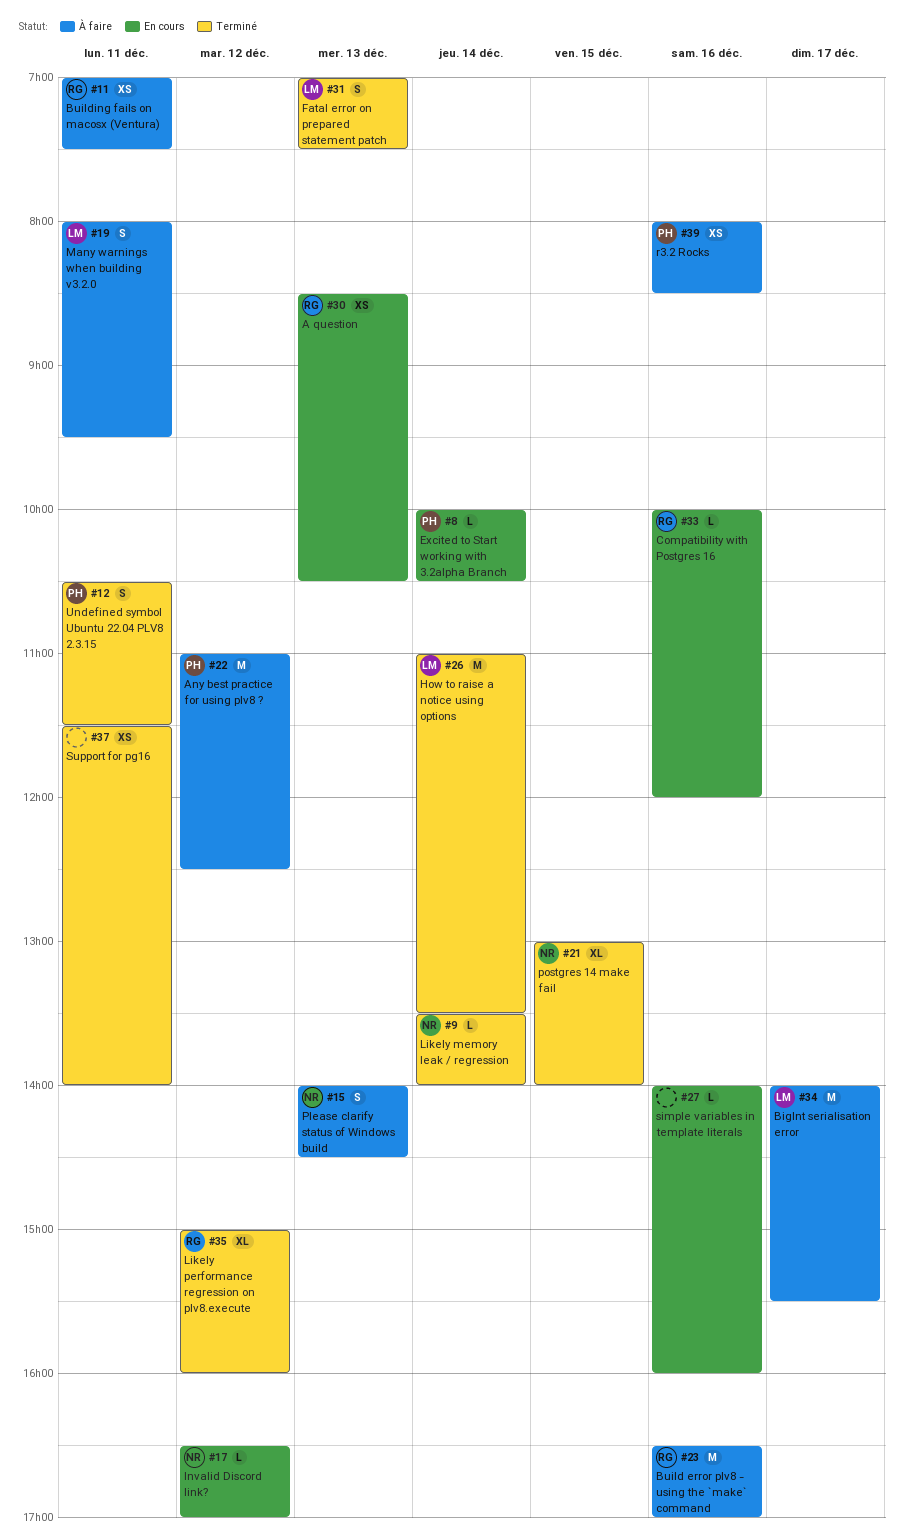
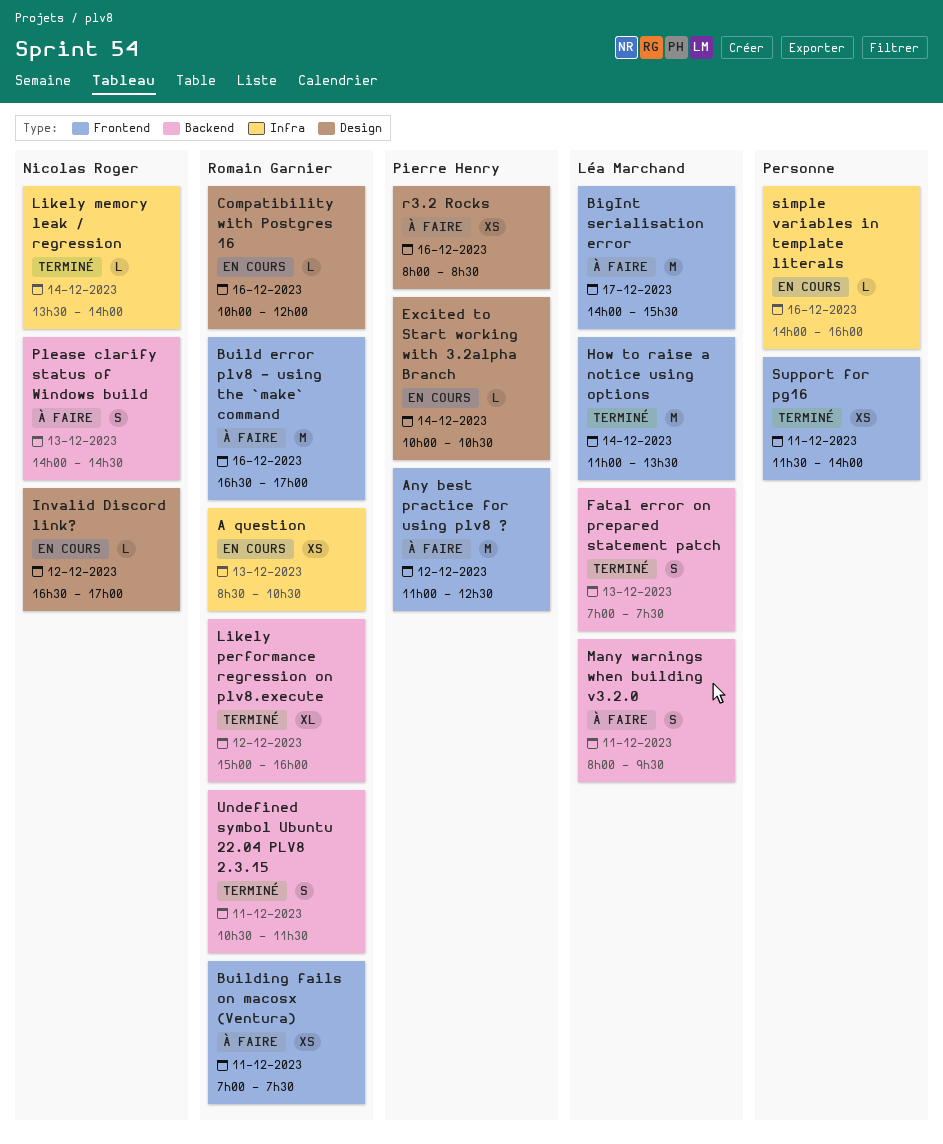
postgres 14 make fail: present -> none
Undefined symbol Ubuntu 22.04 PLV8 2.3.15, owner: Pierre Henry -> Romain Garnier

